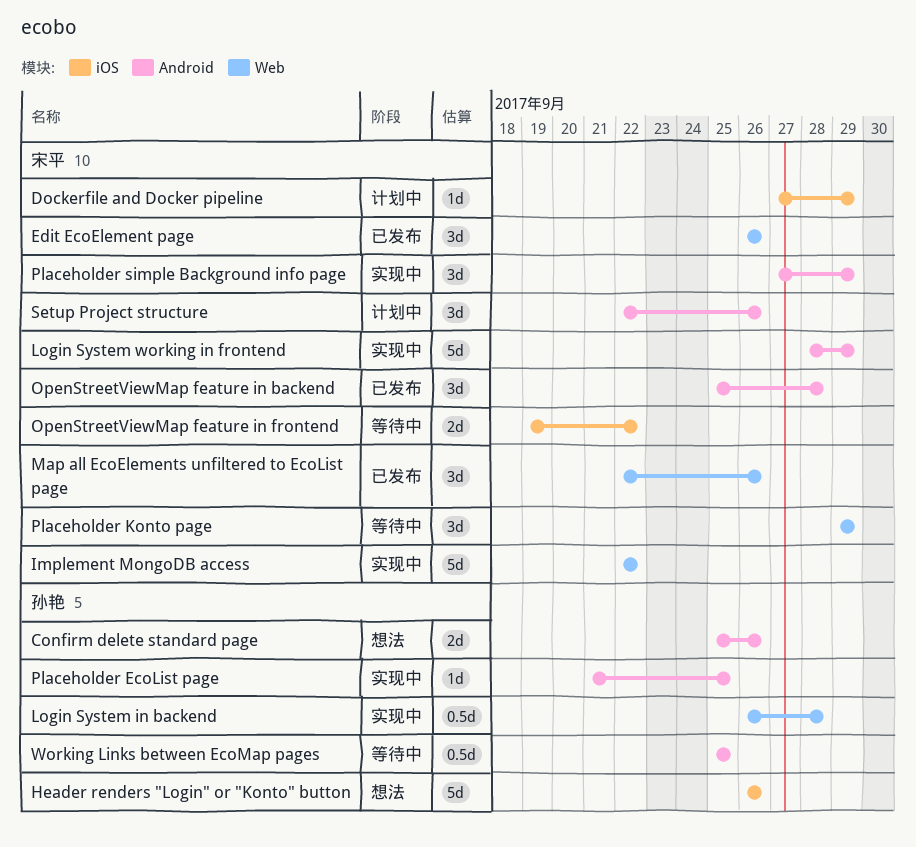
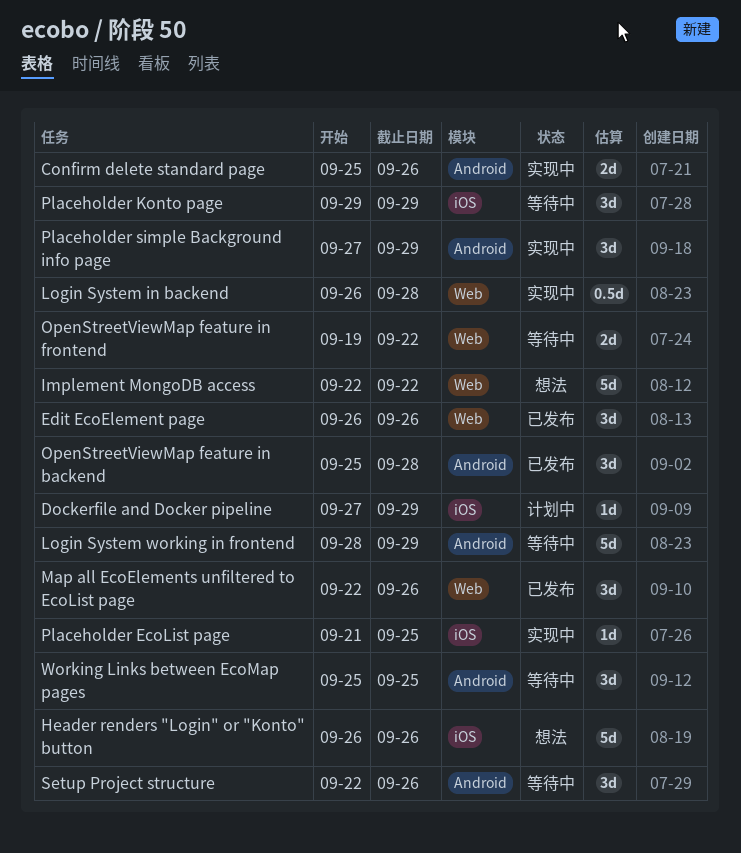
Confirm delete standard page, status: 想法 -> 实现中
Implement MongoDB access, status: 实现中 -> 想法
Login System working in frontend, status: 实现中 -> 等待中
OpenStreetViewMap feature in frontend, label: iOS -> Web
Placeholder EcoList page, label: Android -> iOS
Placeholder Konto page, label: Web -> iOS
Setup Project structure, status: 计划中 -> 等待中
Working Links between EcoMap pages, estimate: 0.5d -> 3d

